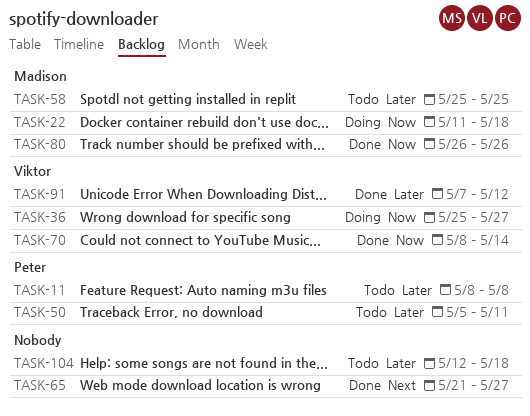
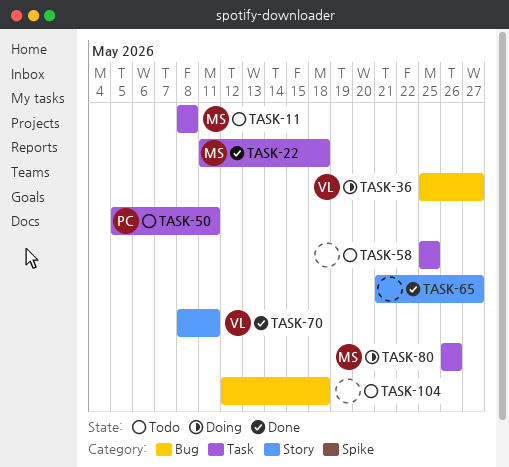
TASK-11, owner: Peter -> Madison
TASK-22, status: Doing -> Done
TASK-58, owner: Madison -> none
TASK-70, due: May 14 -> May 11
TASK-80, status: Done -> Doing
TASK-91: present -> none

